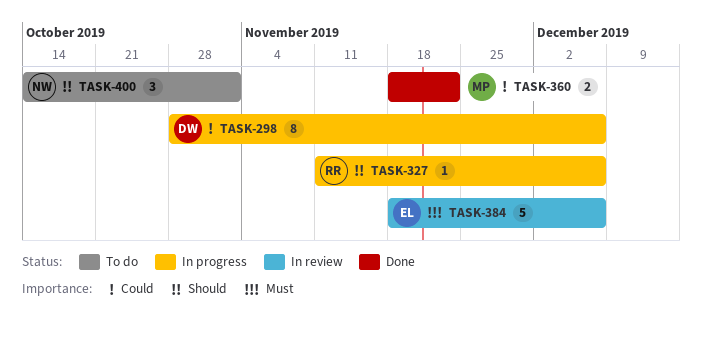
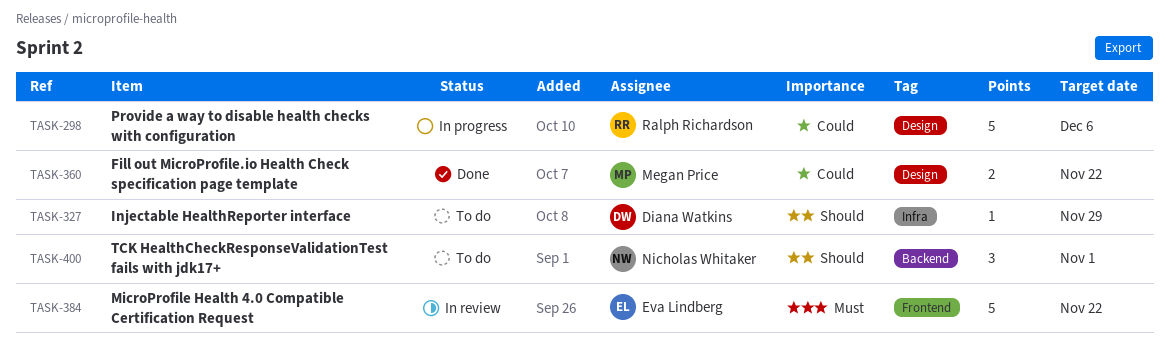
TASK-298, owner: Diana Watkins -> Ralph Richardson
TASK-298, estimate: 8 -> 5
TASK-327, status: In progress -> To do
TASK-327, owner: Ralph Richardson -> Diana Watkins
TASK-327, due: Dec 6 -> Nov 29
TASK-384, due: Dec 6 -> Nov 22

